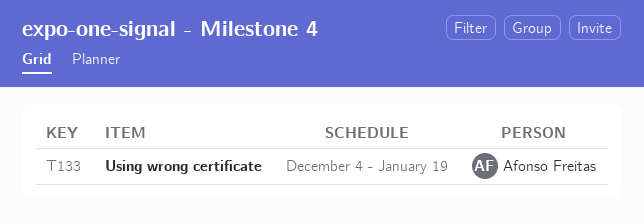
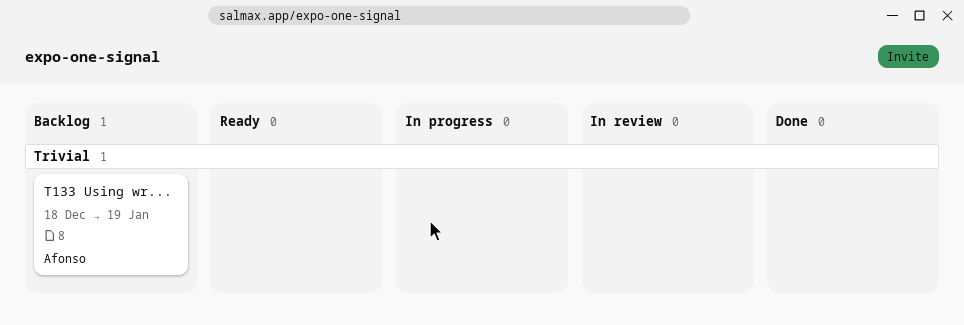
T133, start: Dec 4 -> Dec 18

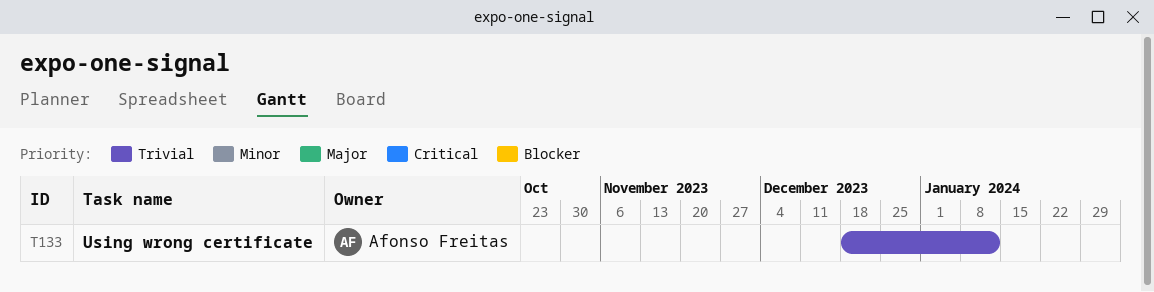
T133, due: Jan 19 -> Jan 12

